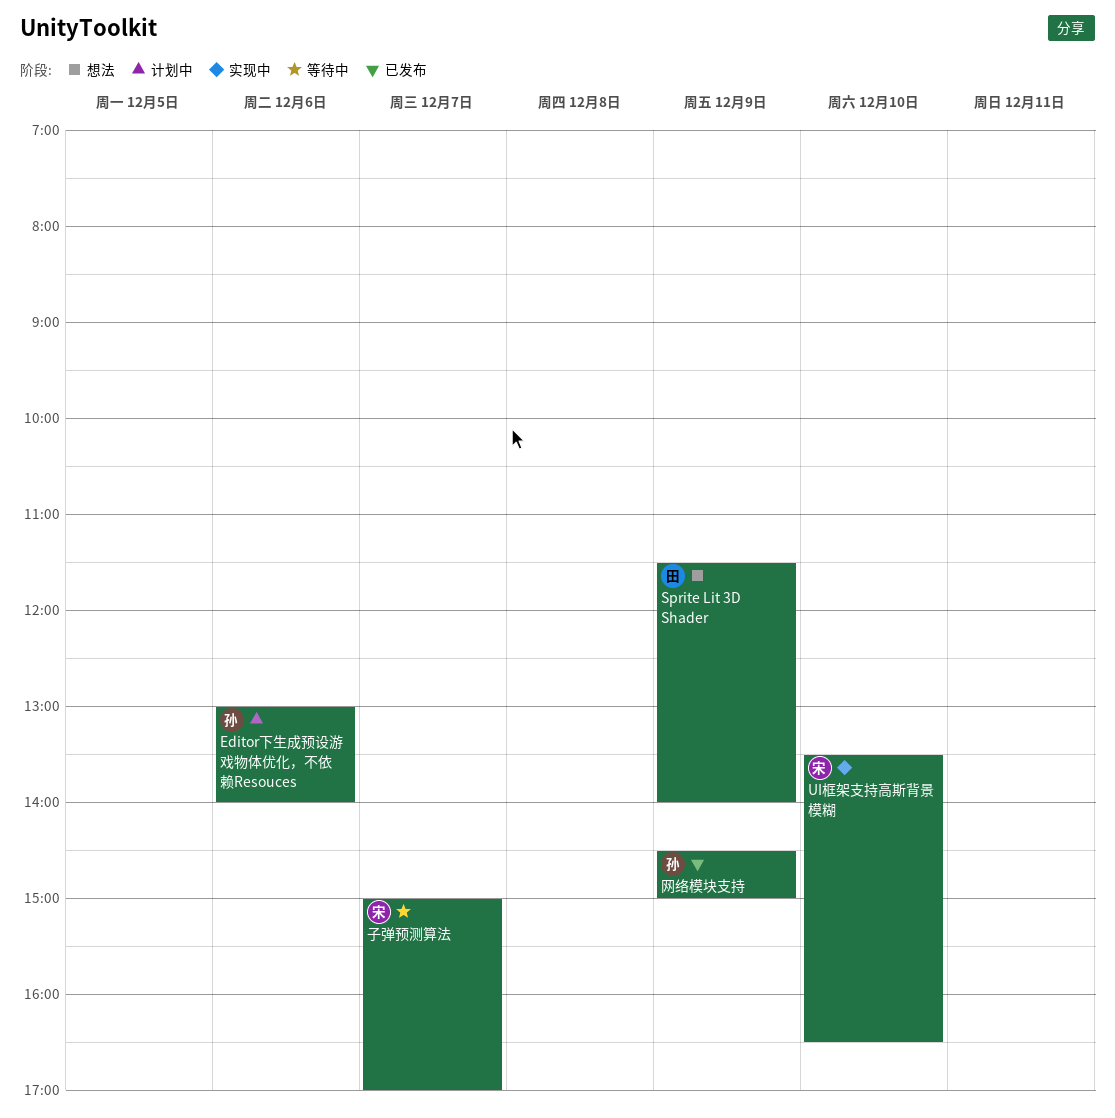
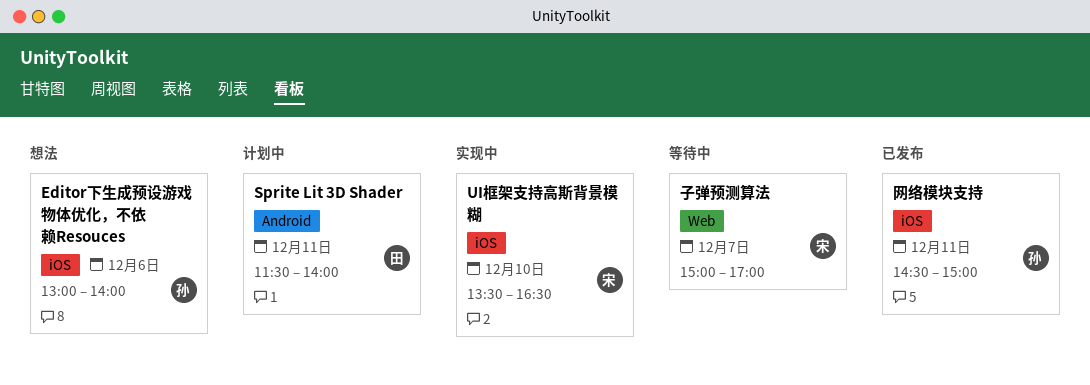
Editor下生成预设游戏物体优化，不依赖Resouces, status: 计划中 -> 想法
Sprite Lit 3D Shader, status: 想法 -> 计划中
Sprite Lit 3D Shader, day: Dec 9 -> Dec 11
网络模块支持, day: Dec 9 -> Dec 11

